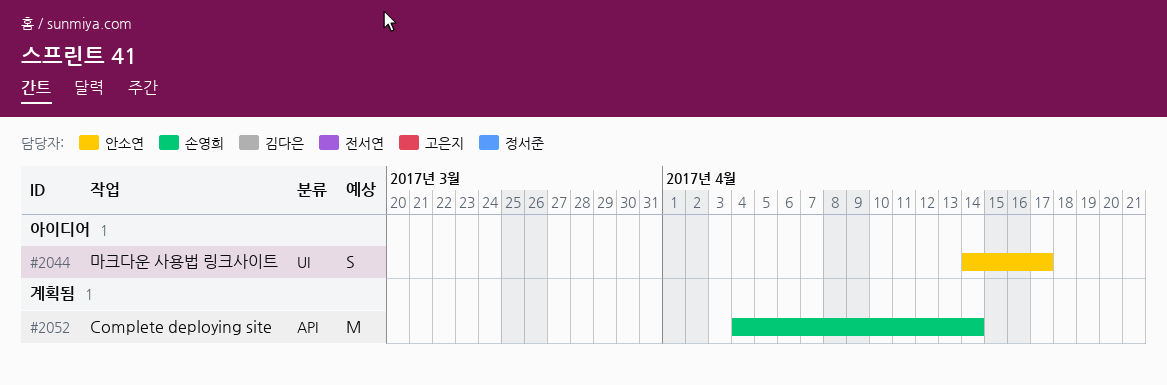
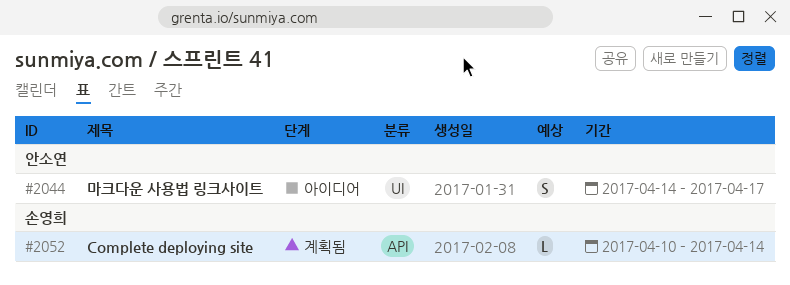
#2052, estimate: M -> L
#2052, start: Apr 4 -> Apr 10

